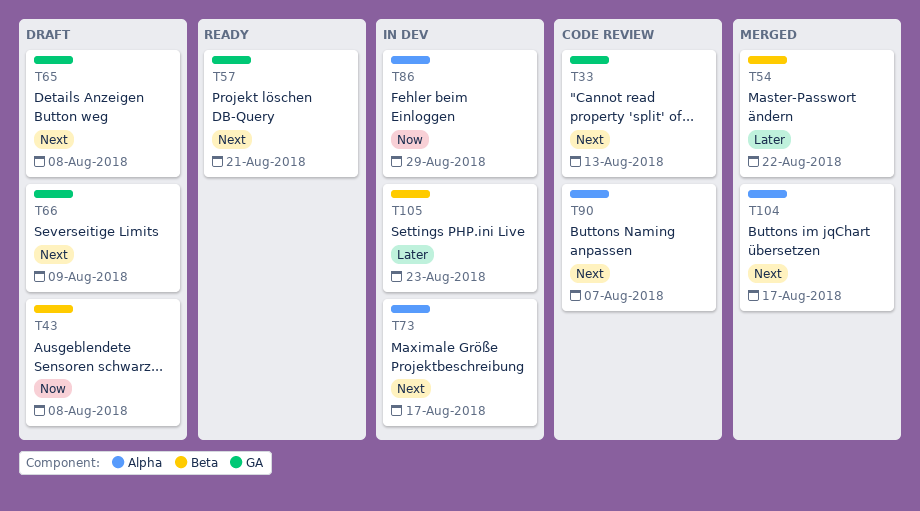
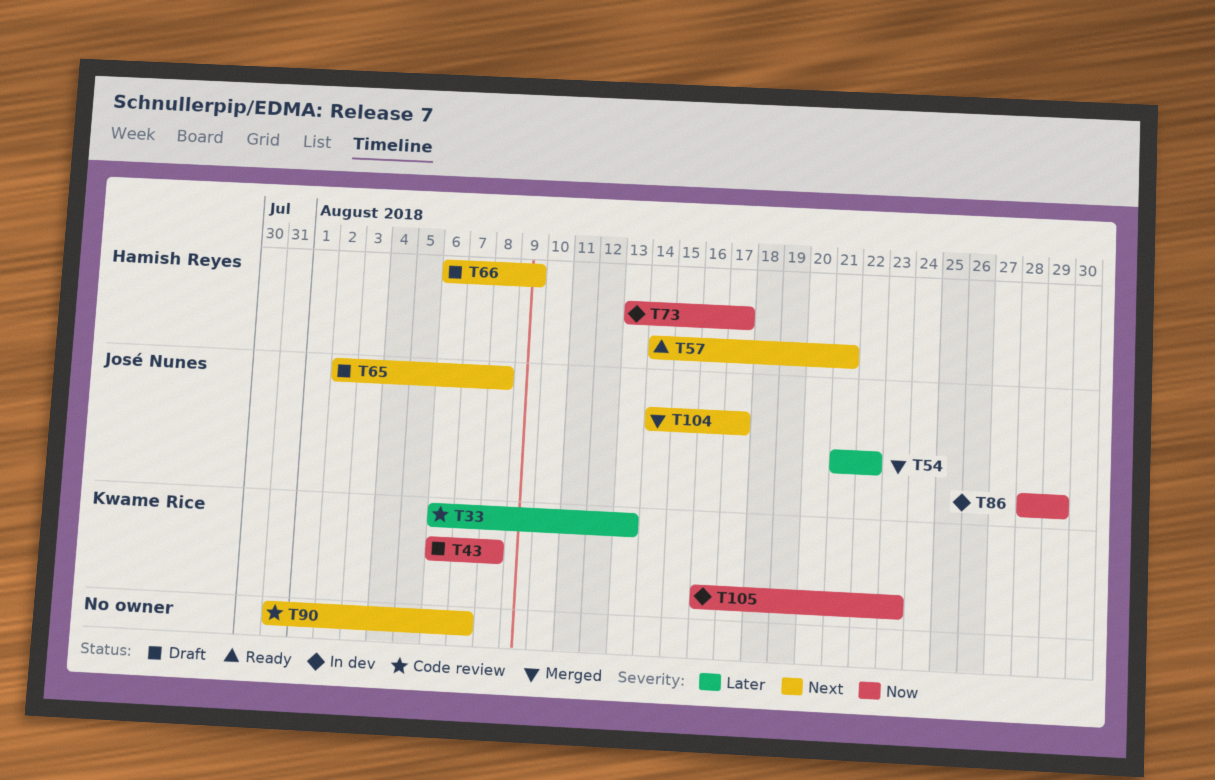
T33, priority: Next -> Later
T73, priority: Next -> Now
T105, priority: Later -> Now

